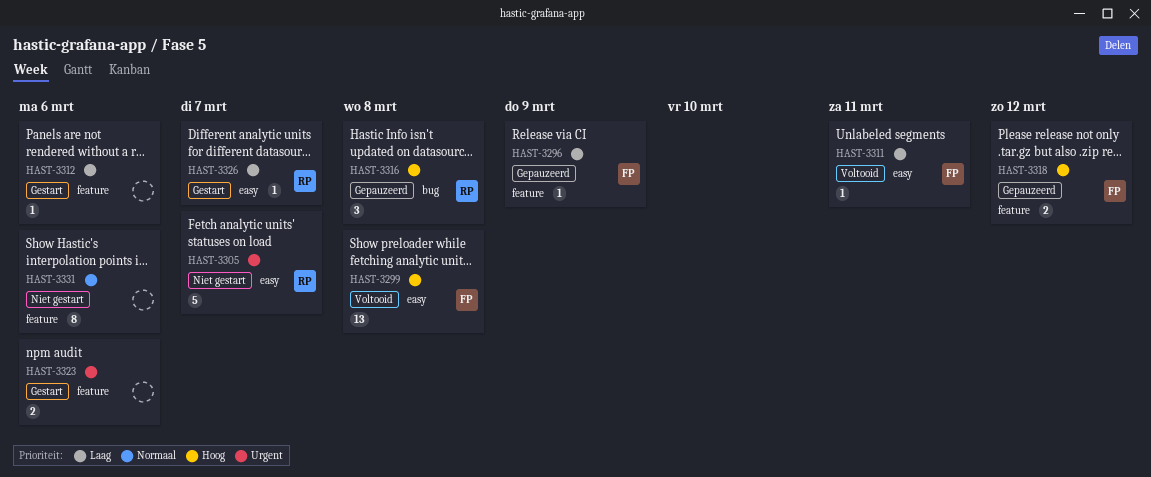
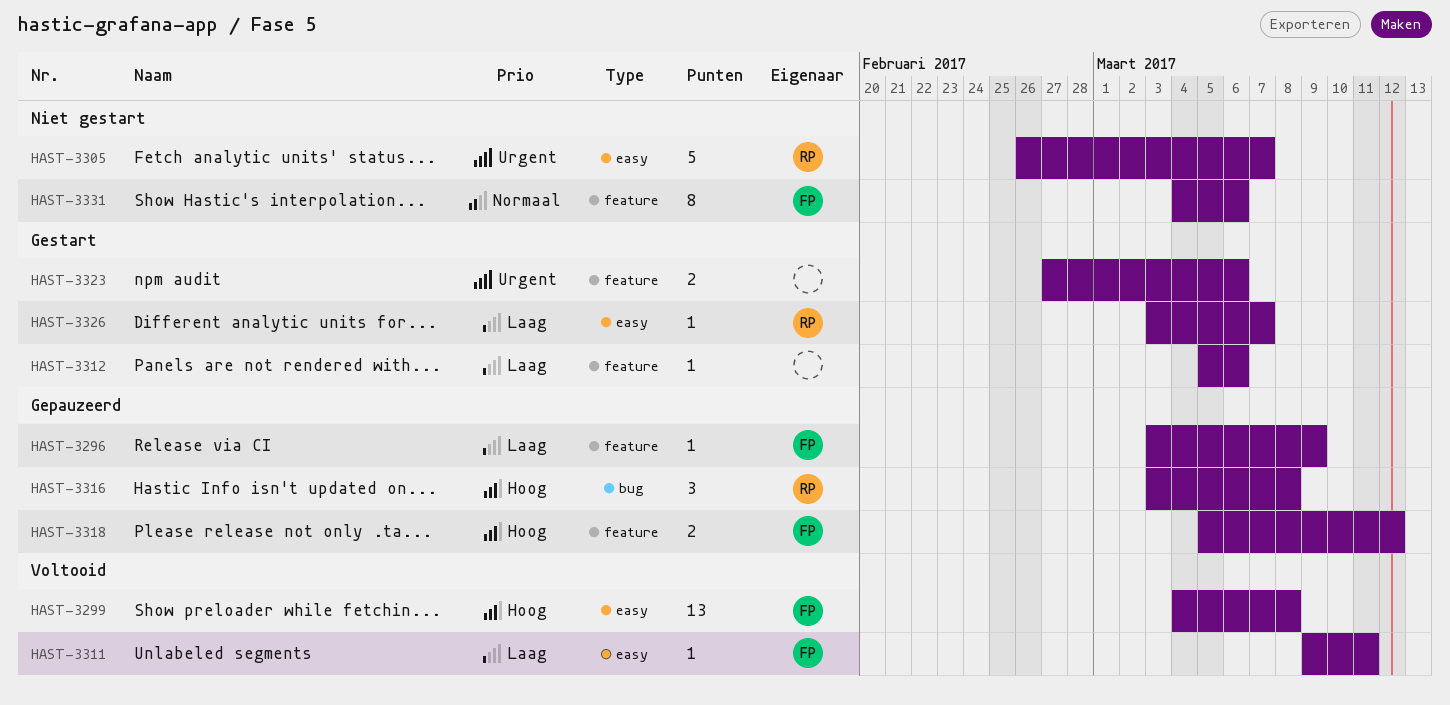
HAST-3331, owner: none -> FP

